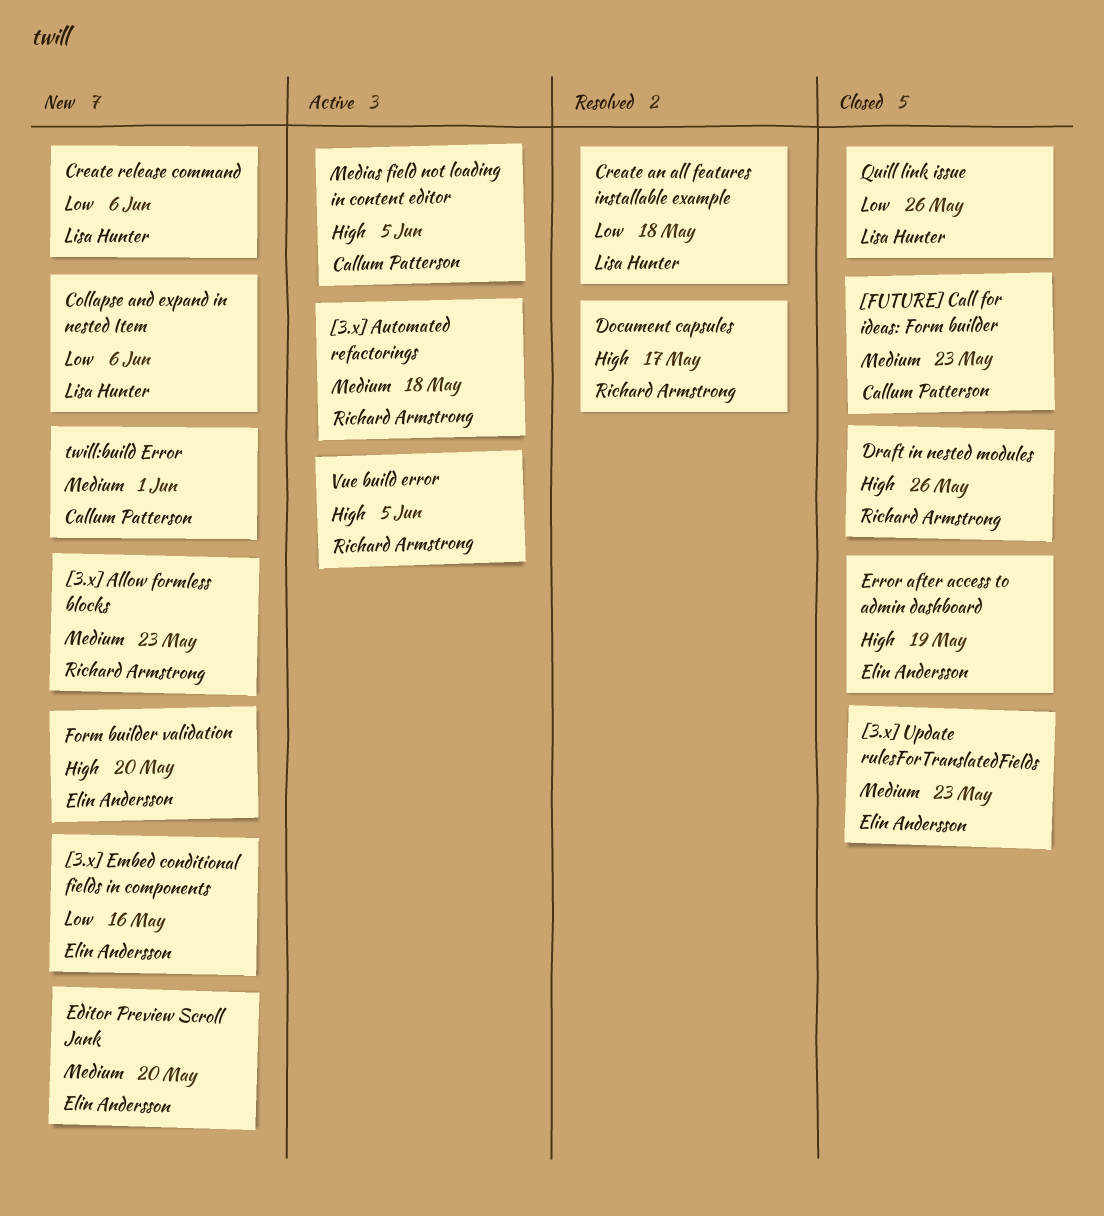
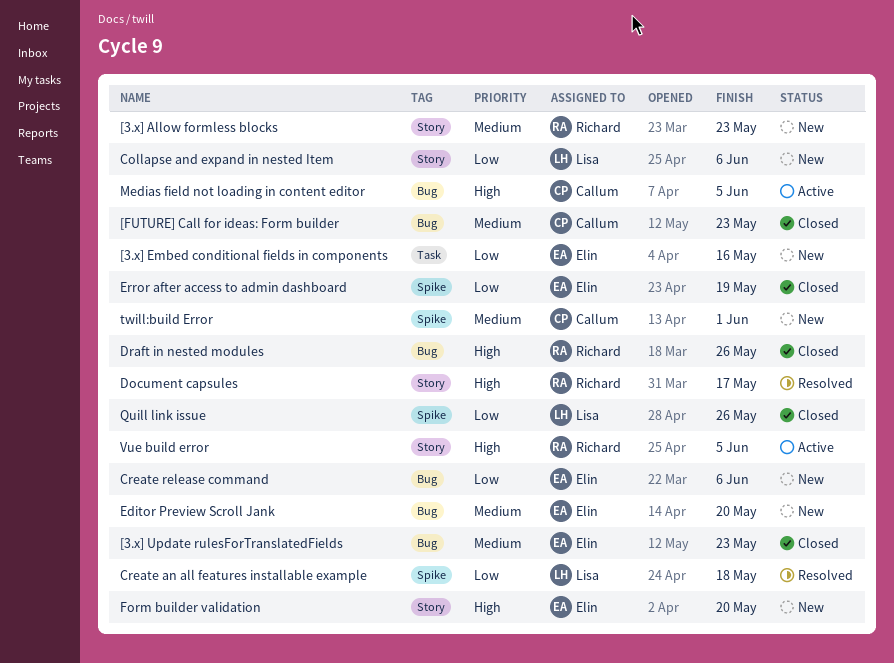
[3.x] Automated refactorings: present -> none
Create release command, owner: Lisa Hunter -> Elin Andersson
Error after access to admin dashboard, priority: High -> Low

